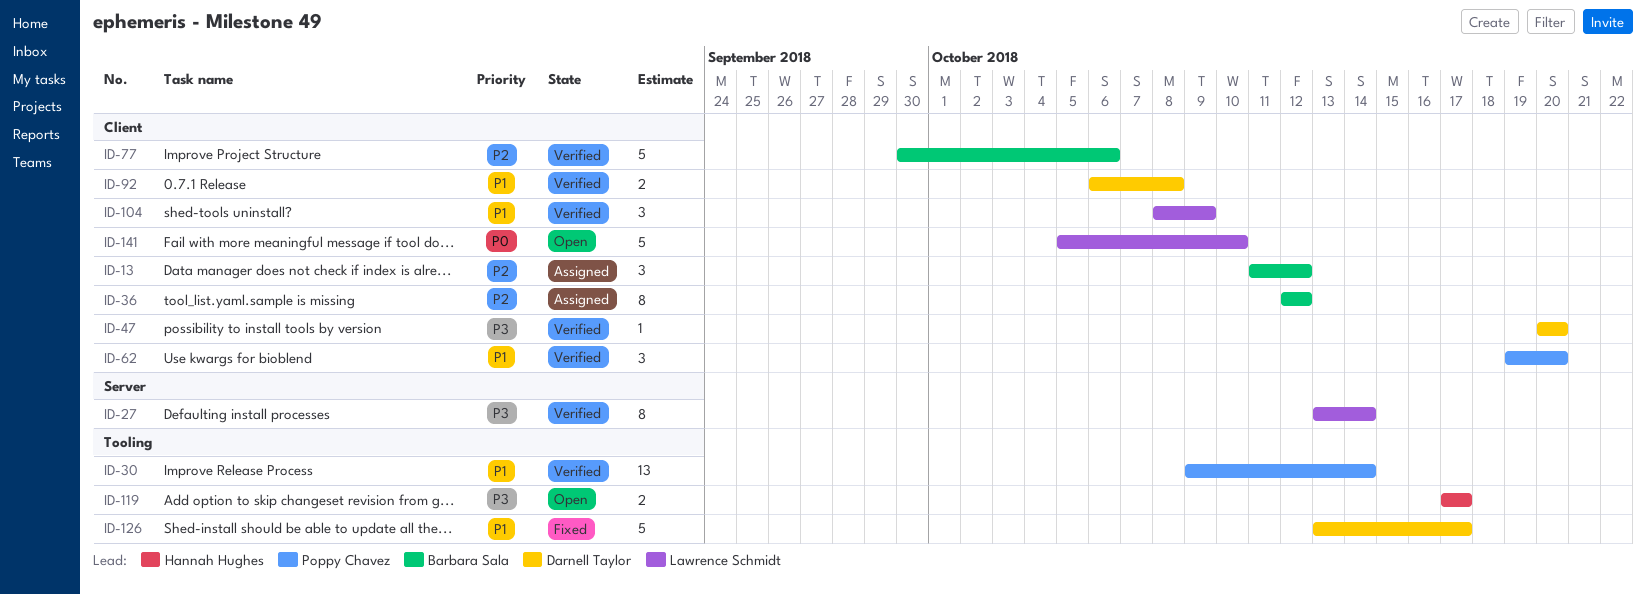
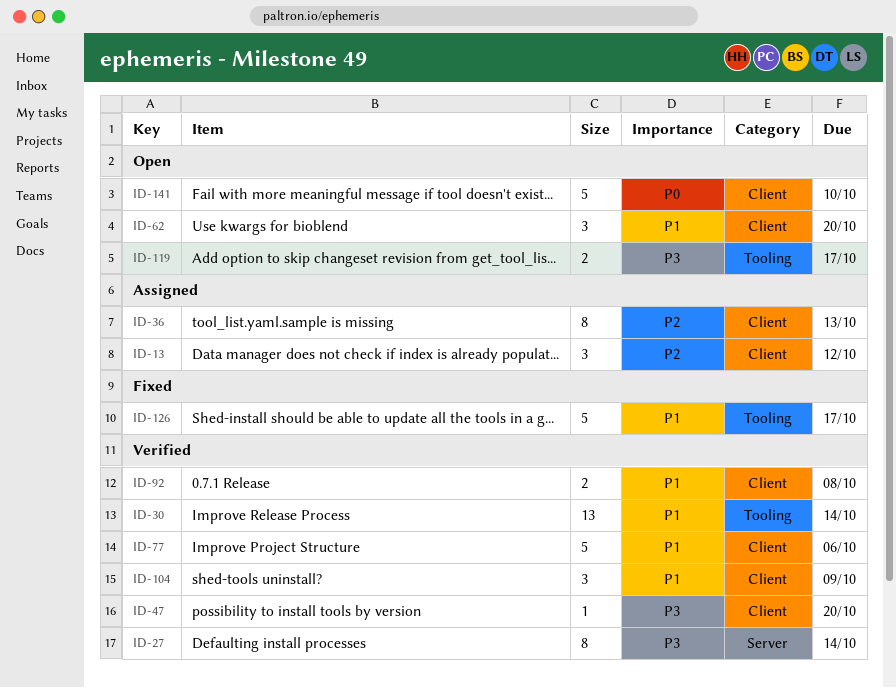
ID-36, due: Oct 12 -> Oct 13
ID-62, status: Verified -> Open
ID-77, priority: P2 -> P1

